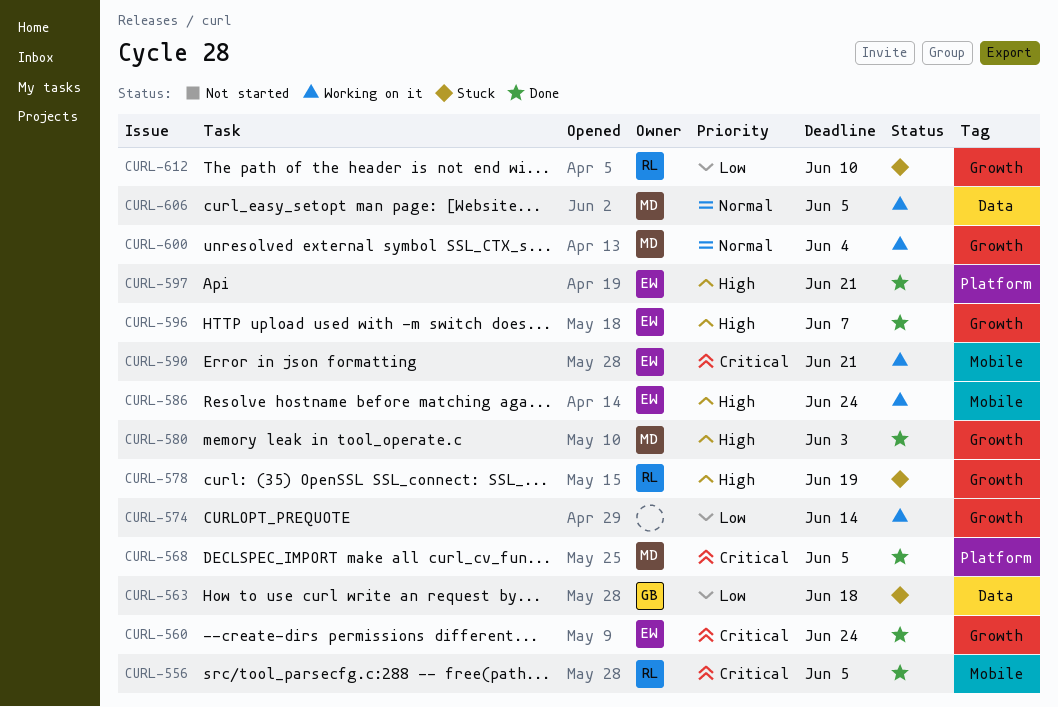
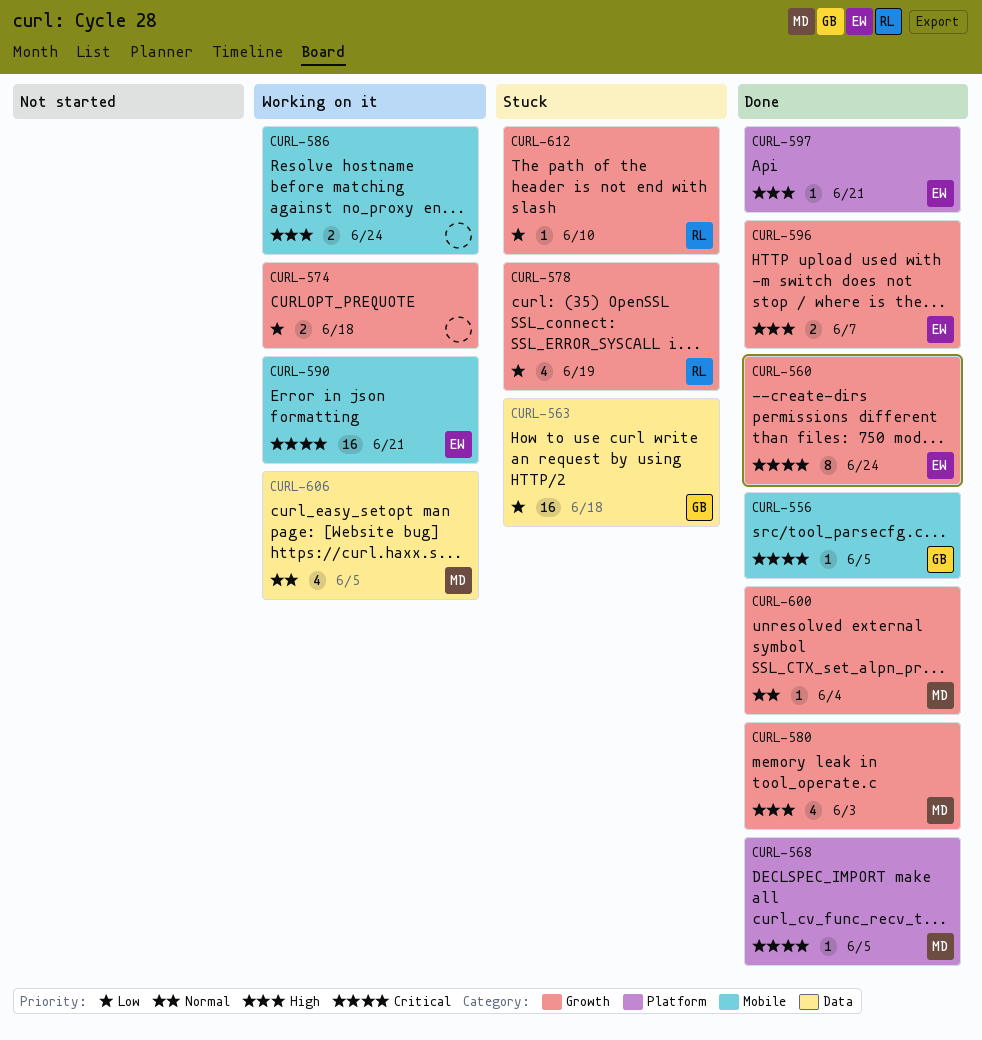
CURL-556, owner: RL -> GB
CURL-574, due: Jun 14 -> Jun 18
CURL-578, priority: High -> Low
CURL-586, owner: EW -> none
CURL-600, status: Working on it -> Done

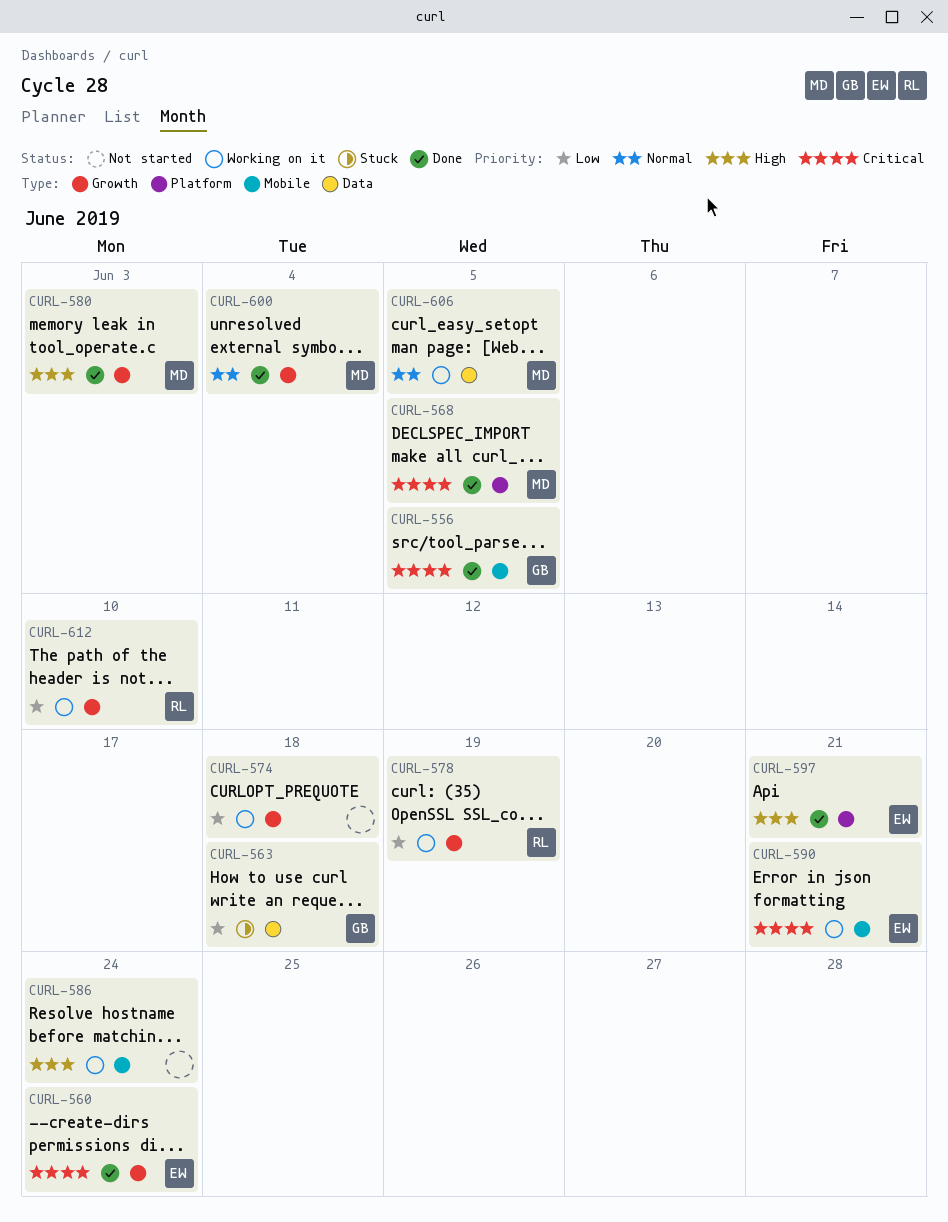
CURL-578, status: Stuck -> Working on it
CURL-596: present -> none
CURL-612, status: Stuck -> Working on it

